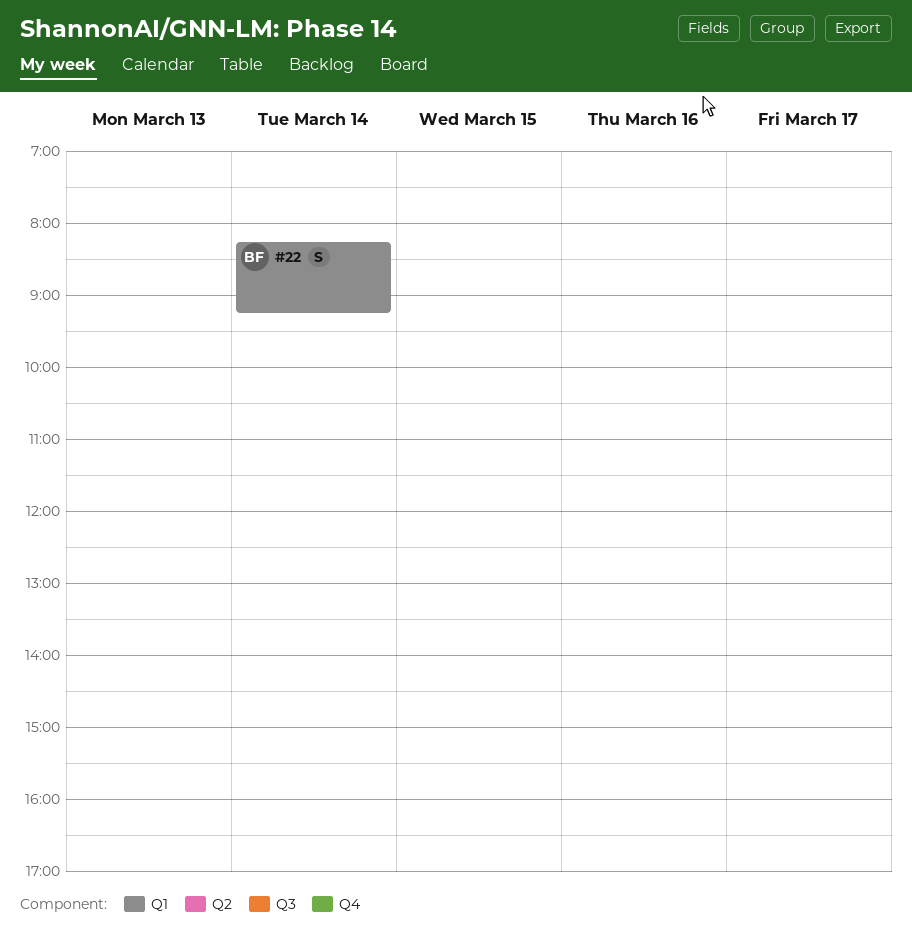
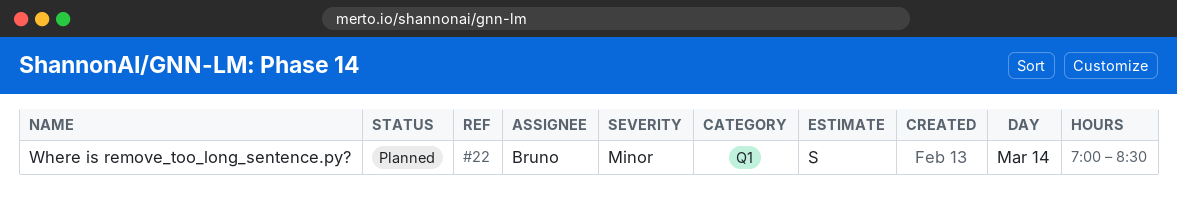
#22, begins: 08:15 -> 07:00
#22, ends: 09:15 -> 08:30

